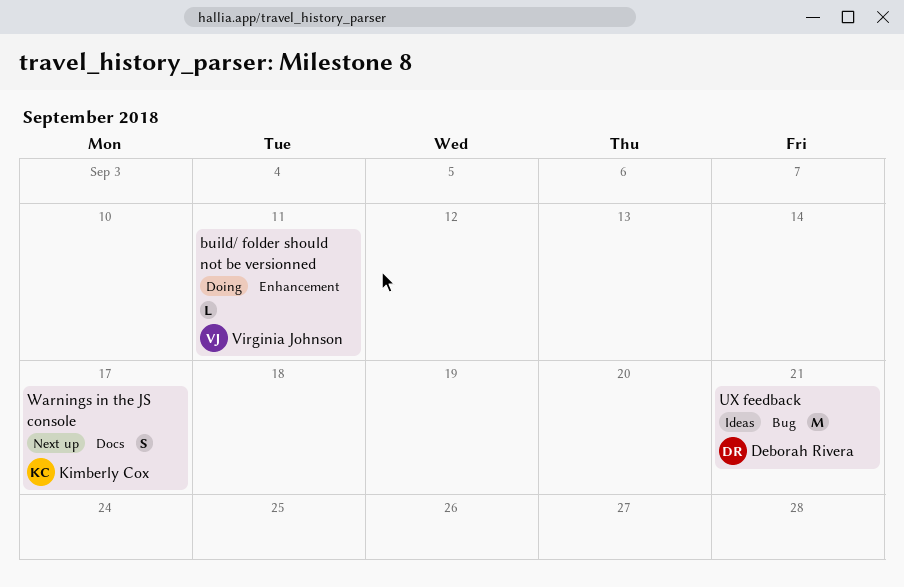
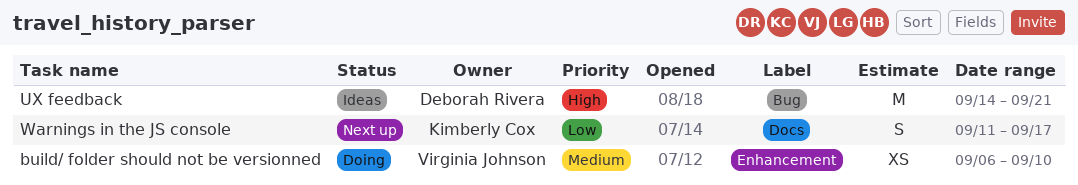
build/ folder should not be versionned, estimate: L -> XS
build/ folder should not be versionned, due: Sep 11 -> Sep 10

